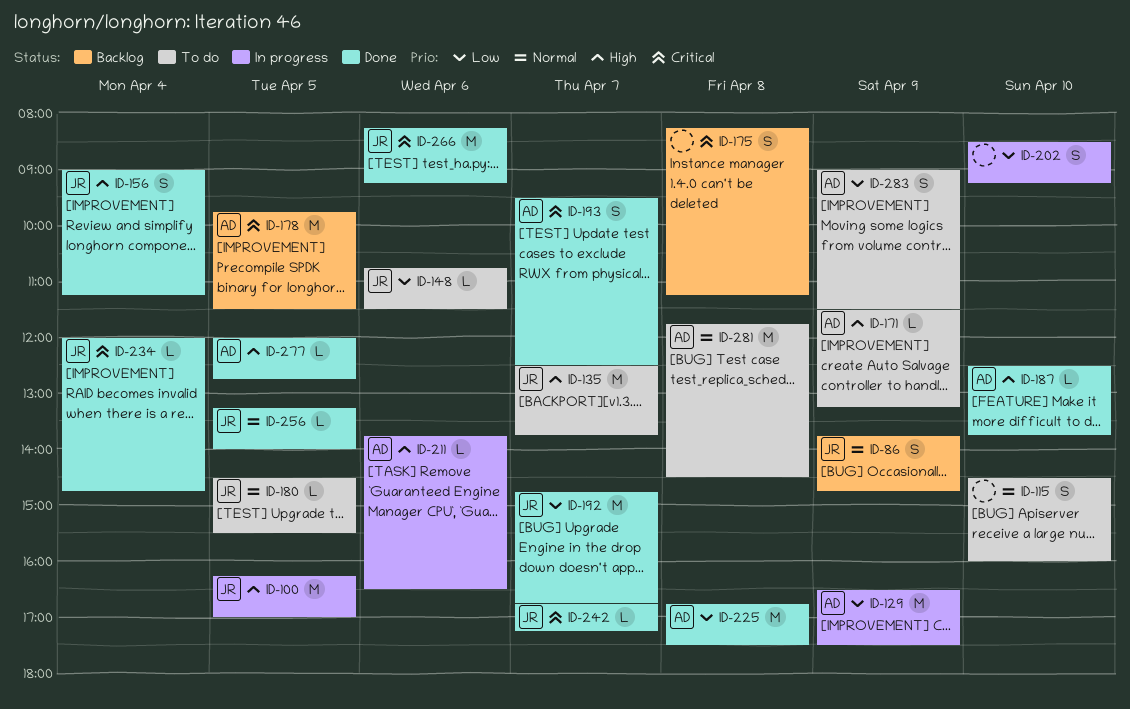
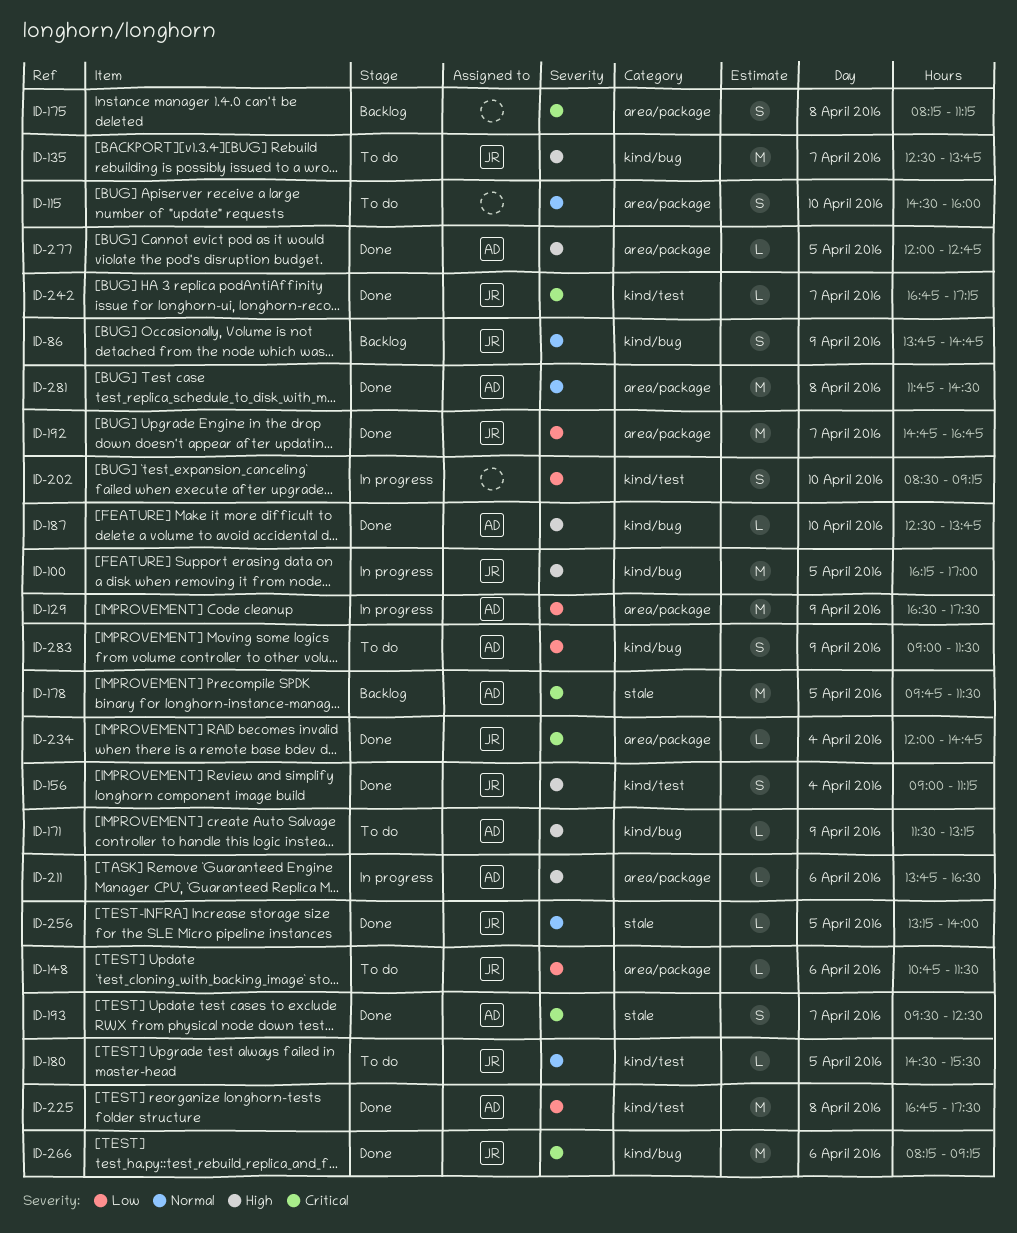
ID-281, status: To do -> Done

